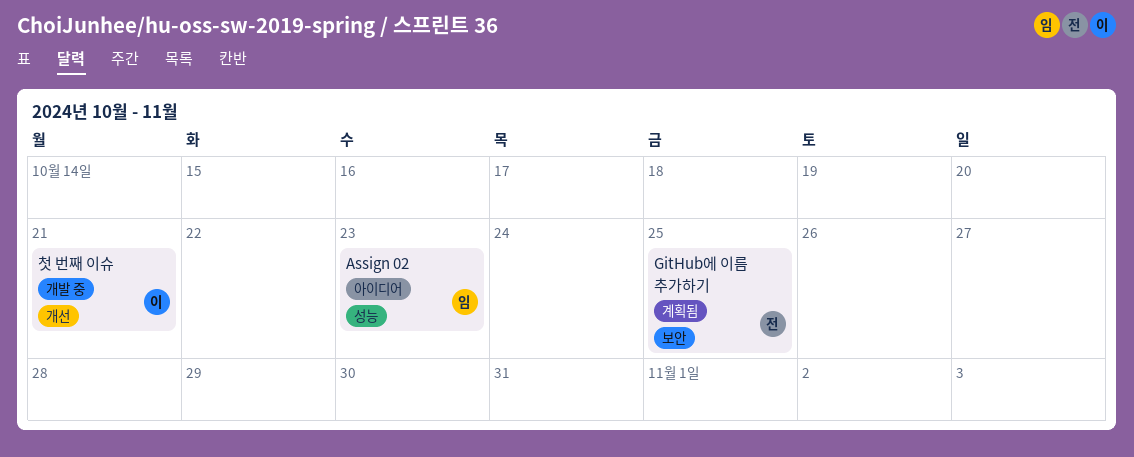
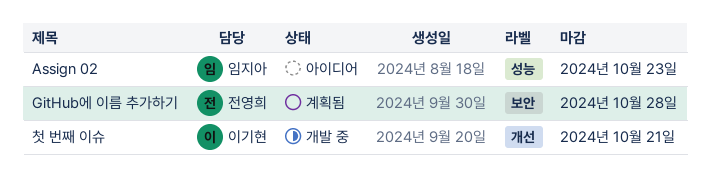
GitHub에 이름 추가하기, due: Oct 25 -> Oct 28

